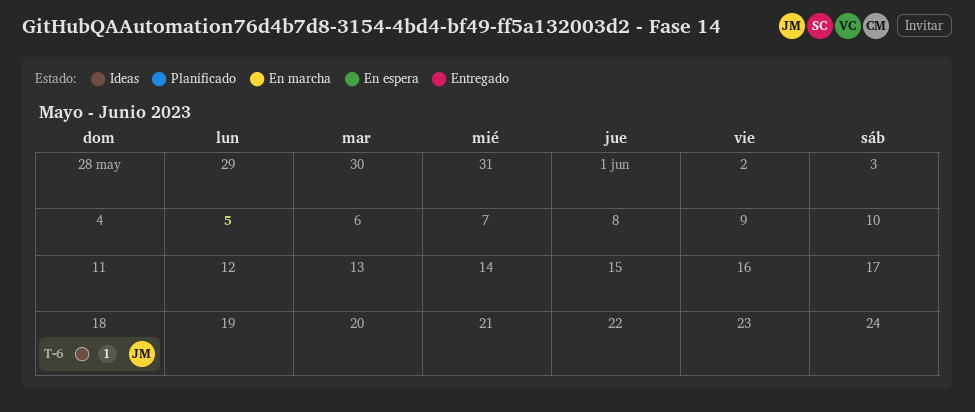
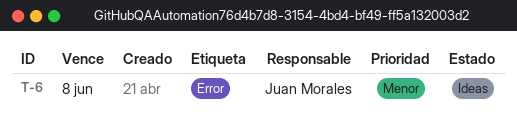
T-6, due: Jun 18 -> Jun 8

